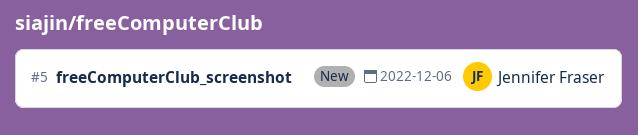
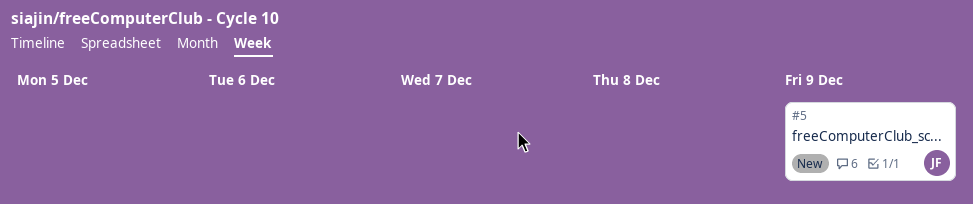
#5, due: Dec 6 -> Dec 9

